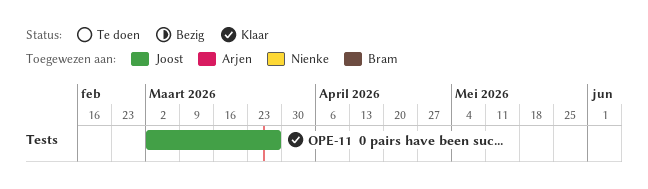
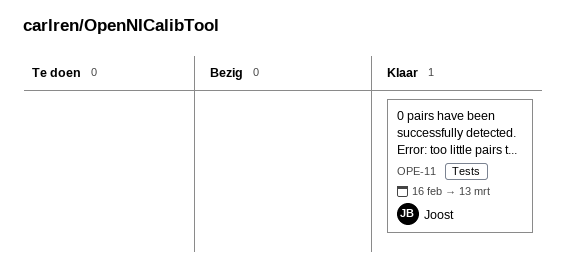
OPE-11, start: Mar 2 -> Feb 16
OPE-11, due: Mar 27 -> Mar 13

